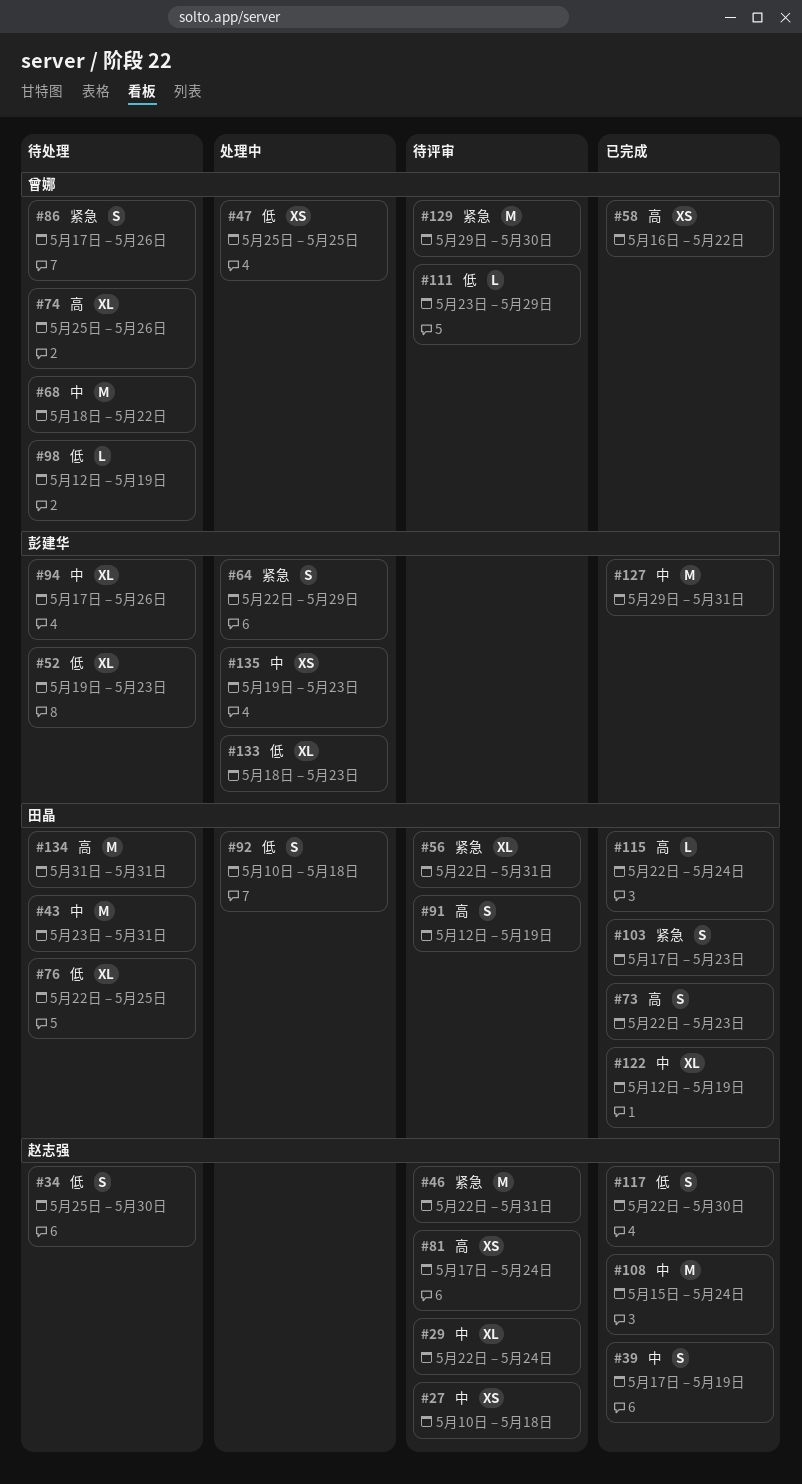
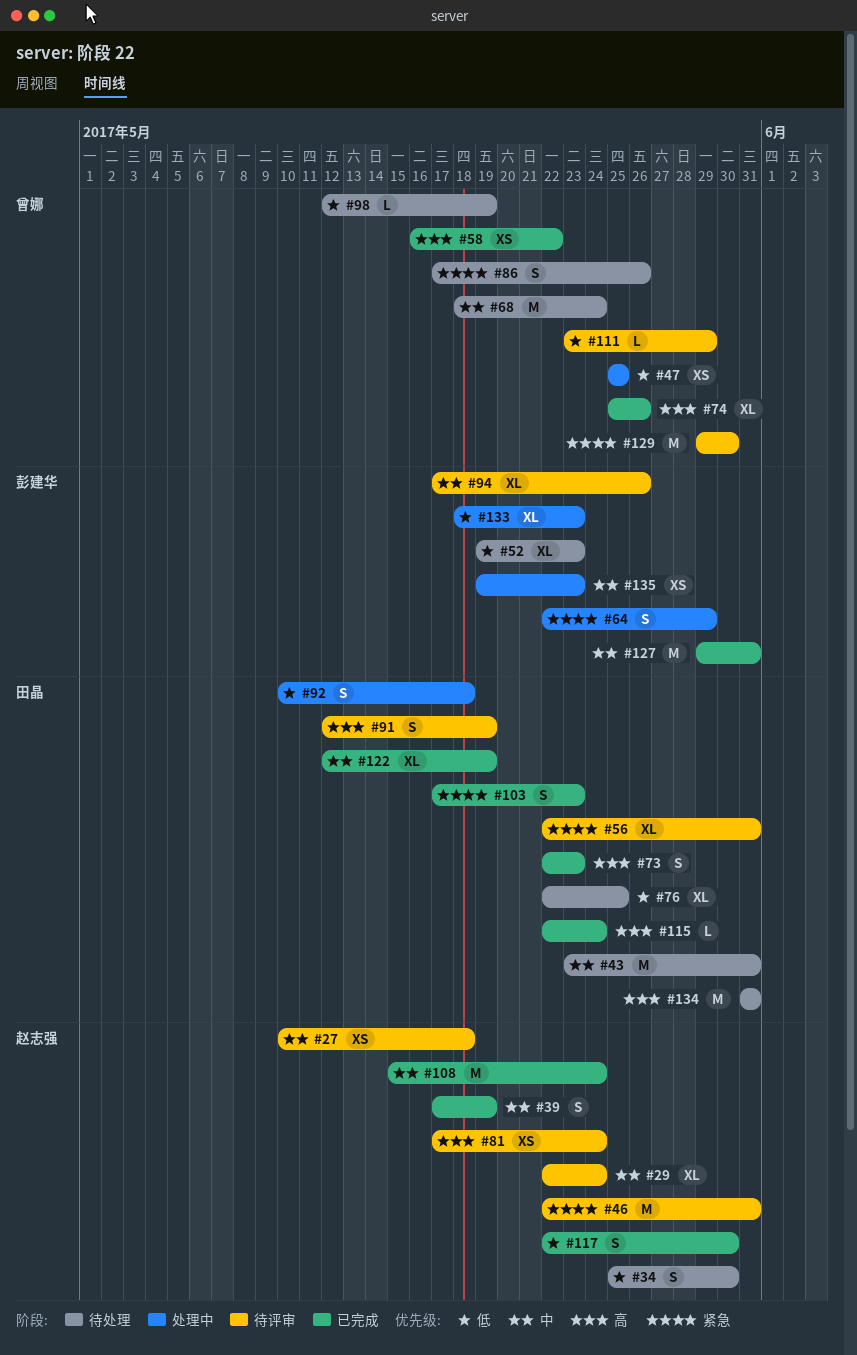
#68, due: May 22 -> May 24
#74, status: 待处理 -> 已完成
#94, status: 待处理 -> 待评审

